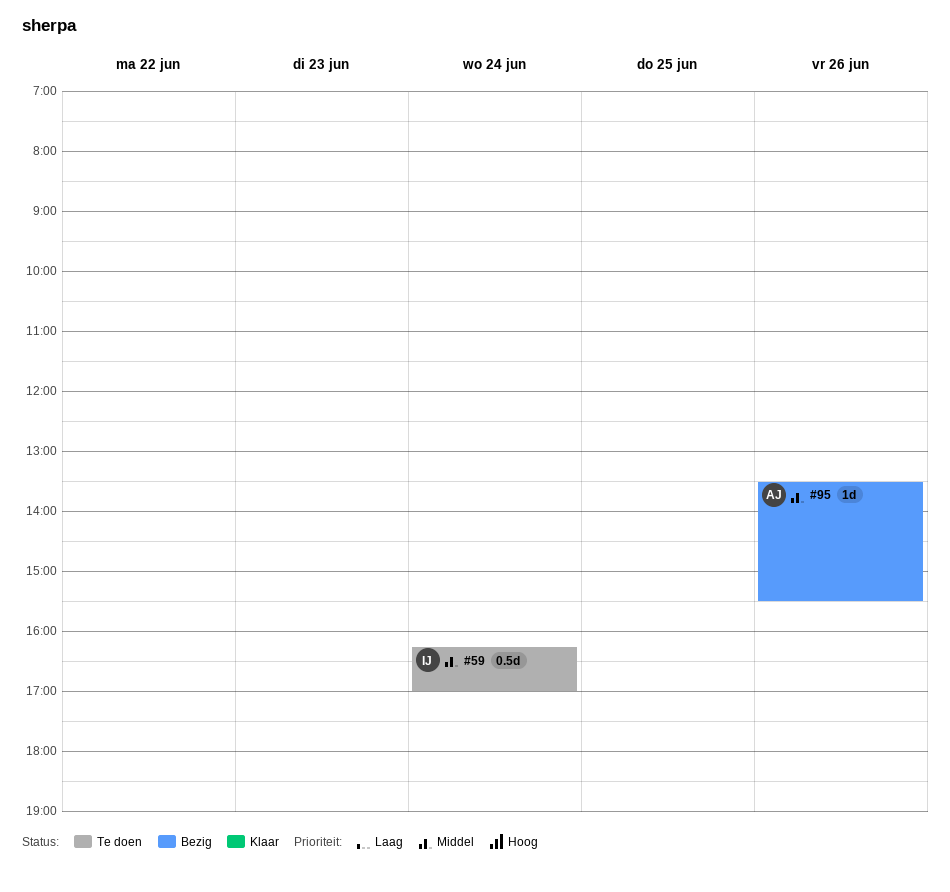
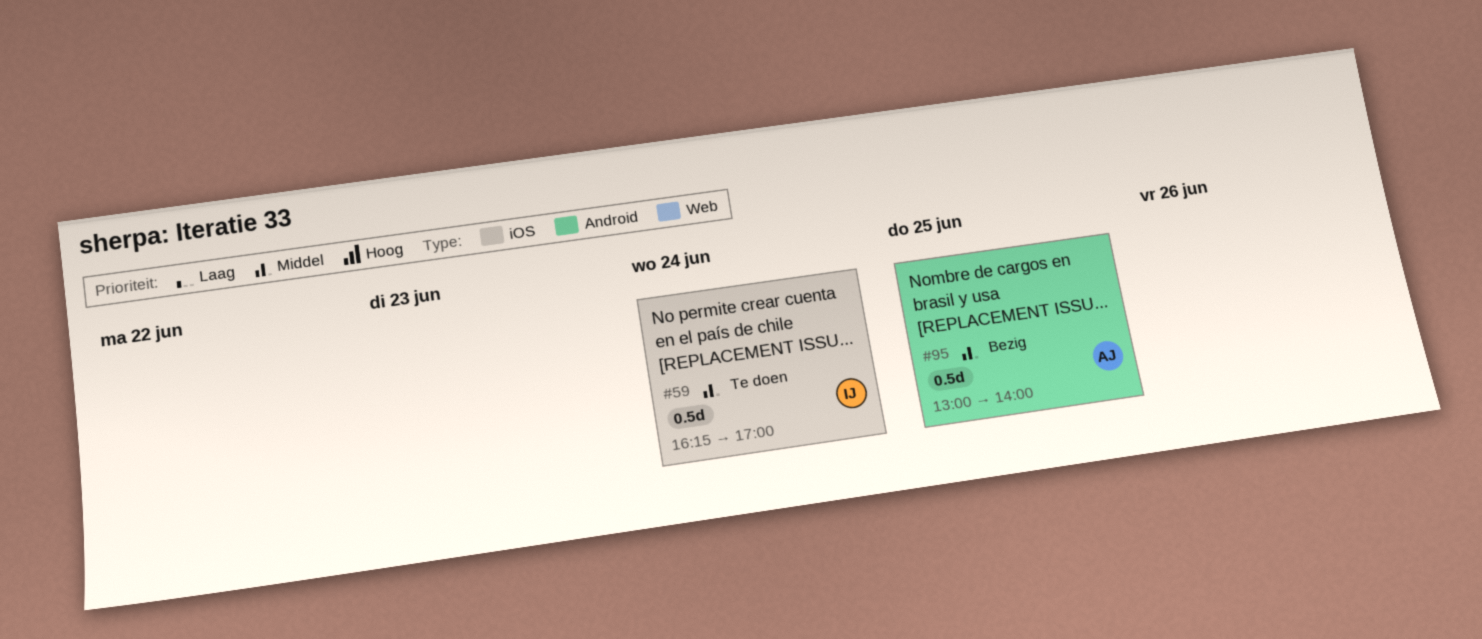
#95, estimate: 1d -> 0.5d
#95, day: Jun 26 -> Jun 25
#95, begins: 13:30 -> 13:00
#95, ends: 15:30 -> 14:00

